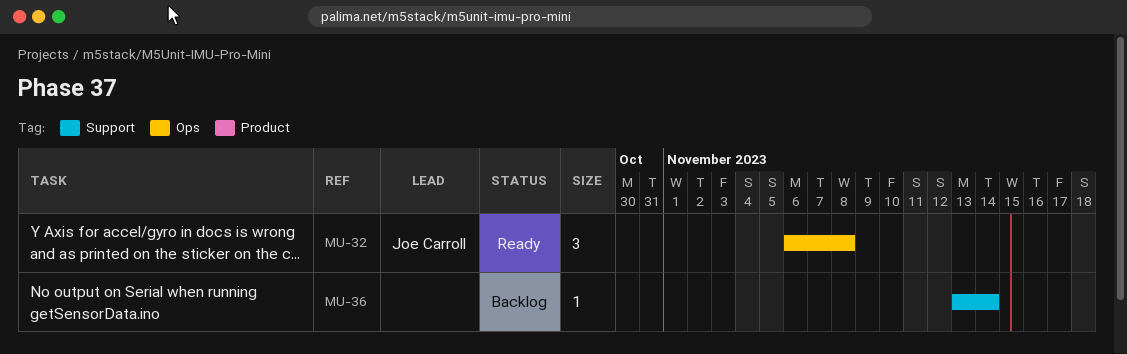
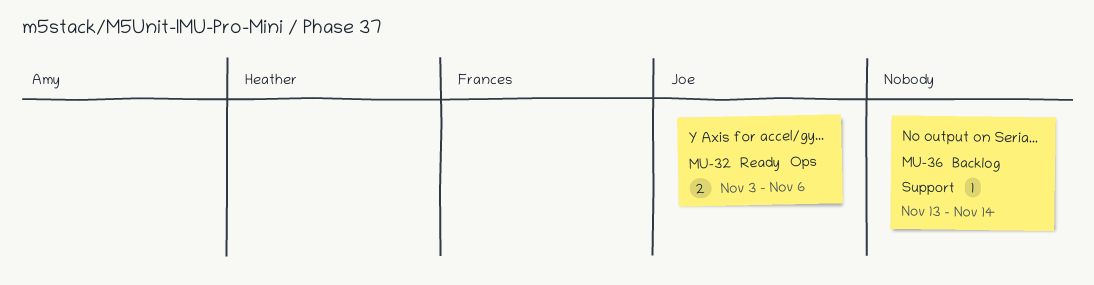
MU-32, estimate: 3 -> 2
MU-32, start: Nov 6 -> Nov 3
MU-32, due: Nov 8 -> Nov 6

